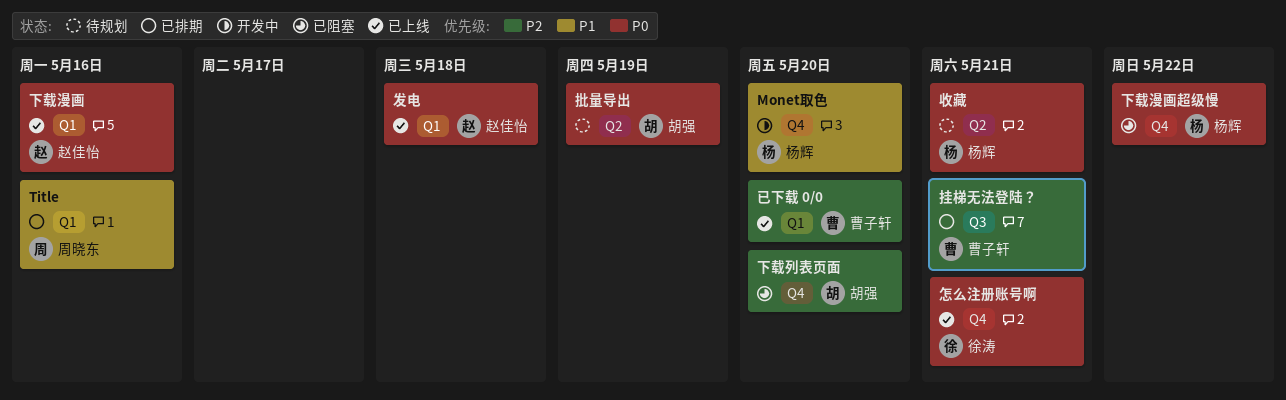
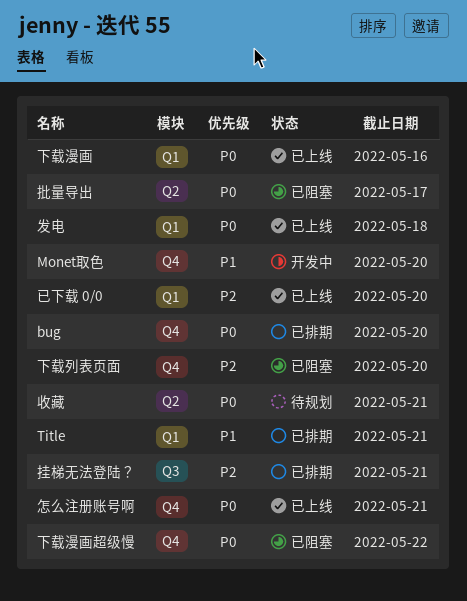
bug: none -> present
Title, due: May 16 -> May 21
批量导出, status: 待规划 -> 已阻塞
批量导出, due: May 19 -> May 17

